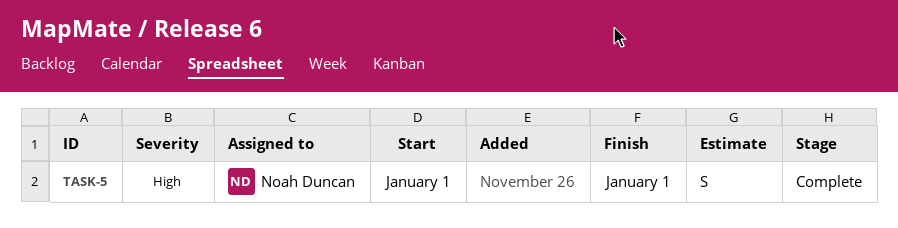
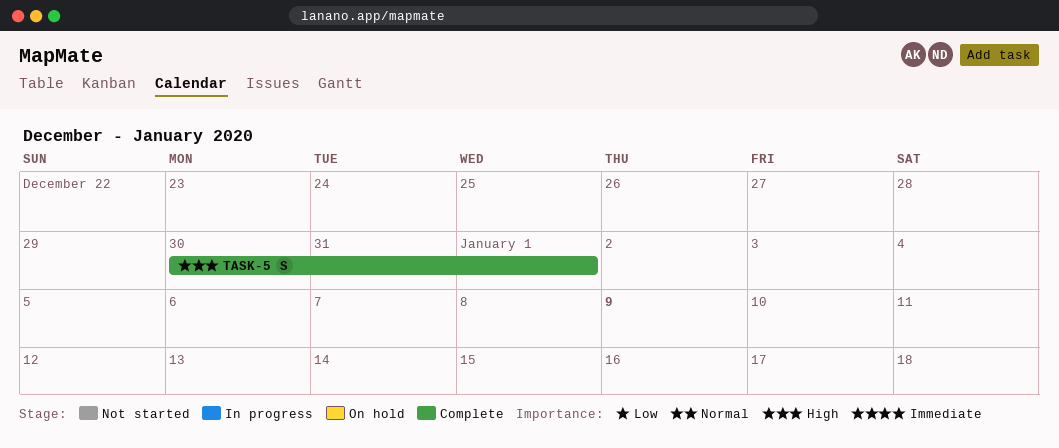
TASK-5, start: Jan 1 -> Dec 30

